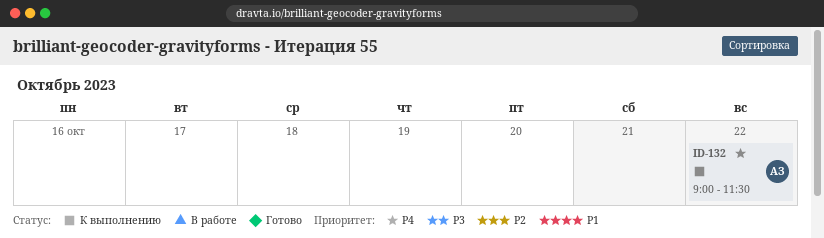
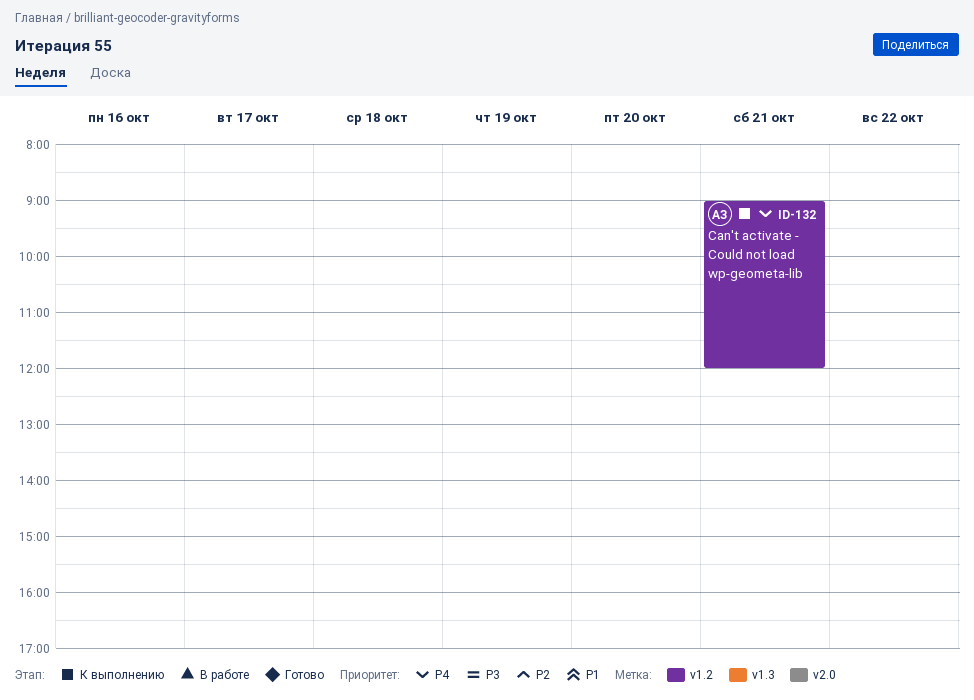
ID-132, day: Oct 22 -> Oct 21
ID-132, ends: 11:30 -> 12:00

